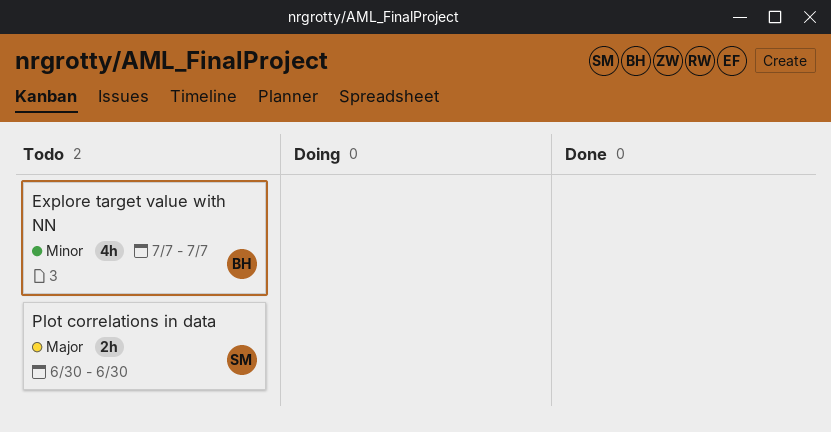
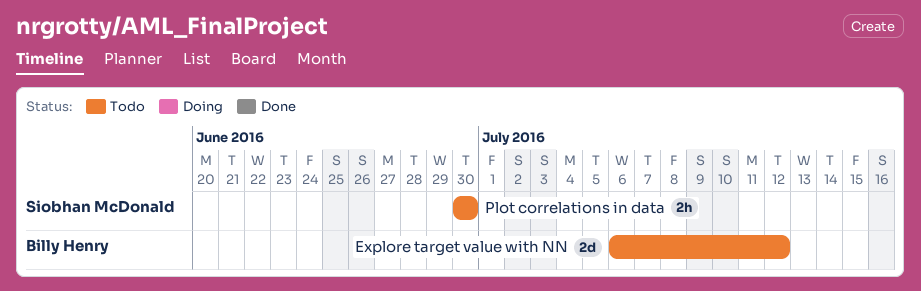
Explore target value with NN, estimate: 4h -> 2d
Explore target value with NN, start: Jul 7 -> Jul 6
Explore target value with NN, due: Jul 7 -> Jul 12

